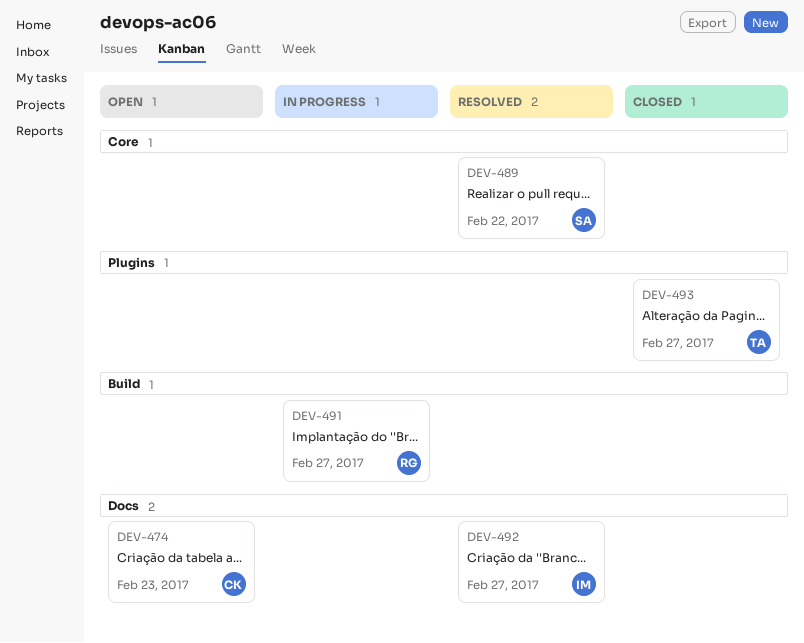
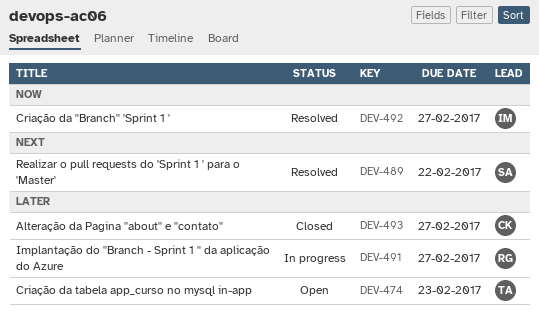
DEV-474, owner: CK -> TA
DEV-493, owner: TA -> CK

